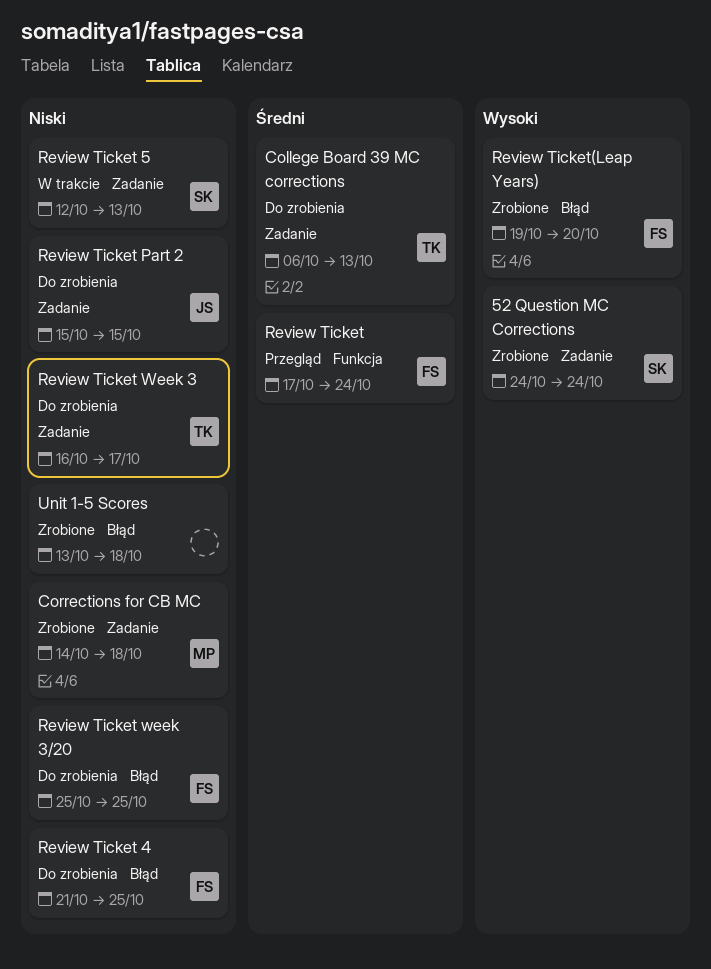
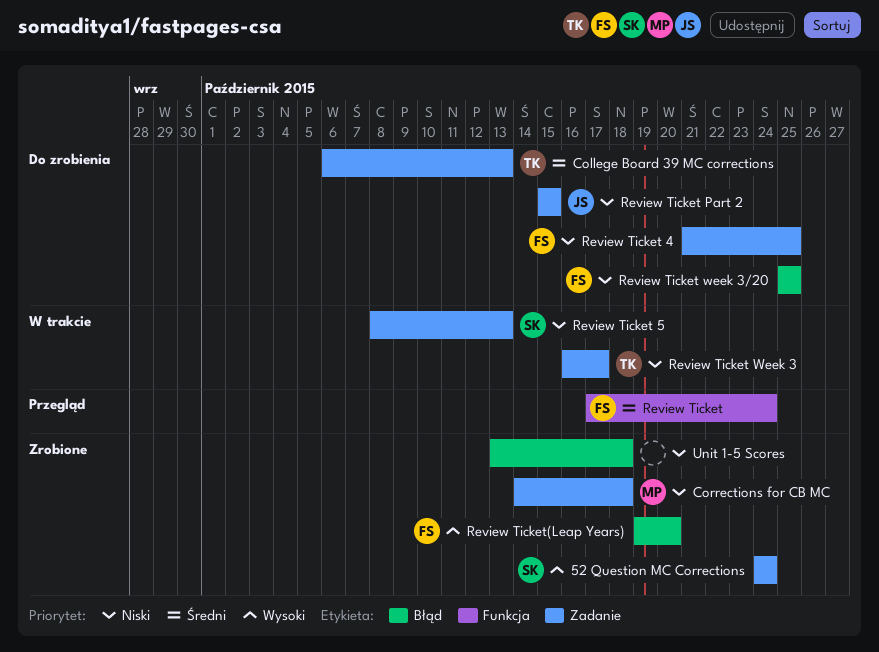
Review Ticket 4, label: Błąd -> Zadanie
Review Ticket 5, start: Oct 12 -> Oct 8
Review Ticket Week 3, status: Do zrobienia -> W trakcie

